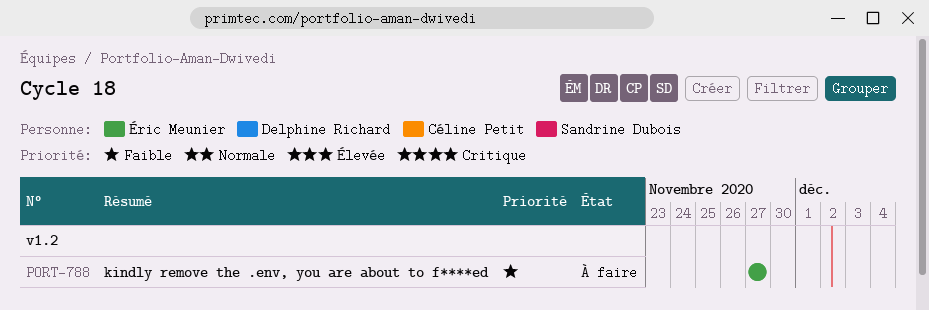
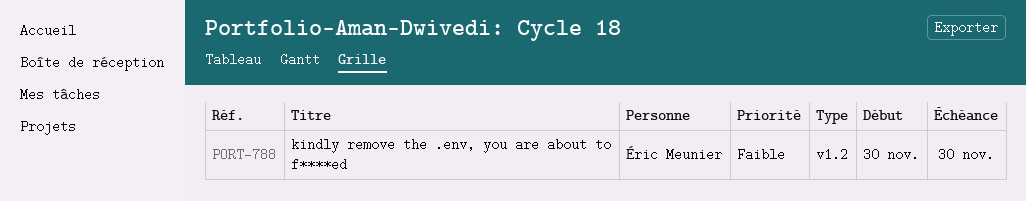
PORT-788, start: Nov 27 -> Nov 30
PORT-788, due: Nov 27 -> Nov 30

